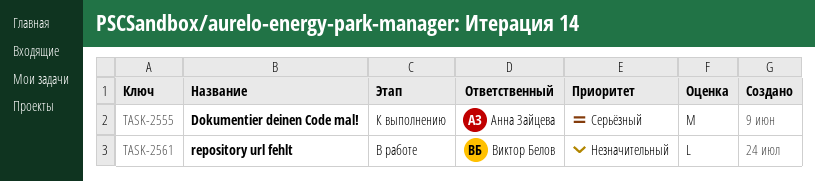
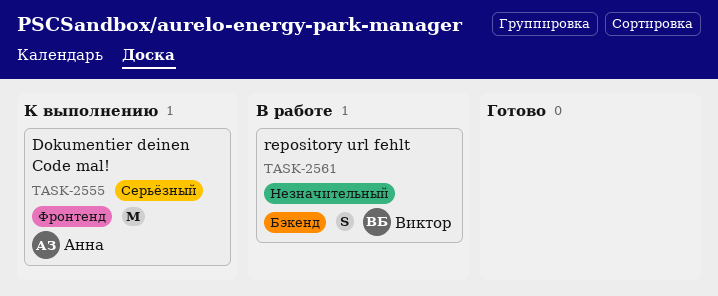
TASK-2561, estimate: L -> S

